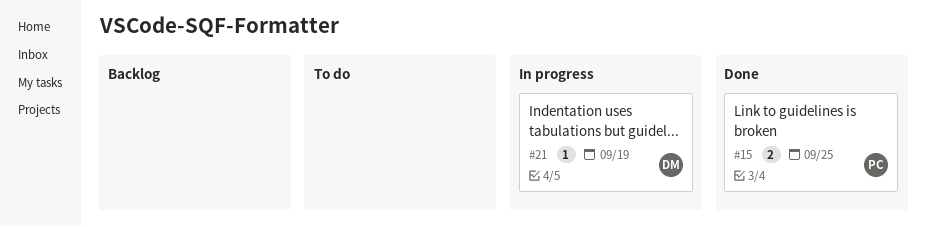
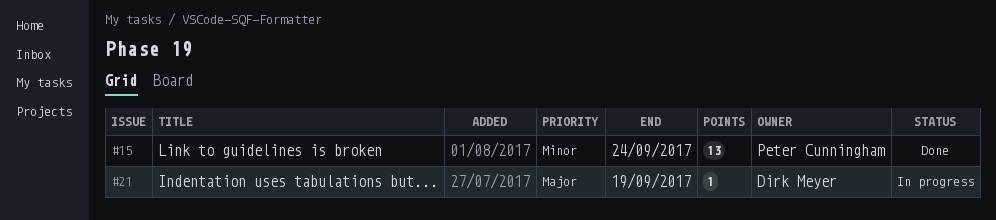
#15, estimate: 2 -> 13
#15, due: Sep 25 -> Sep 24

